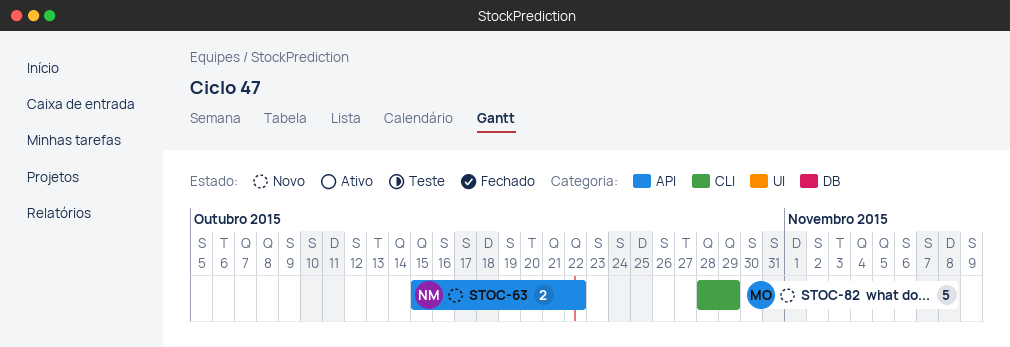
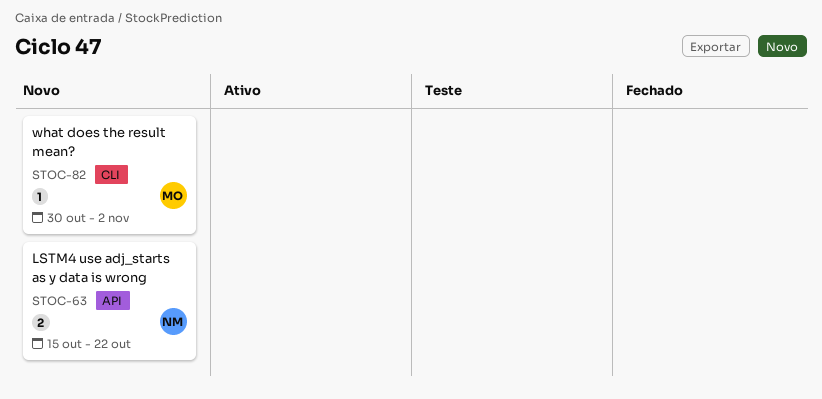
STOC-82, estimate: 5 -> 1
STOC-82, start: Oct 28 -> Oct 30
STOC-82, due: Oct 29 -> Nov 2

